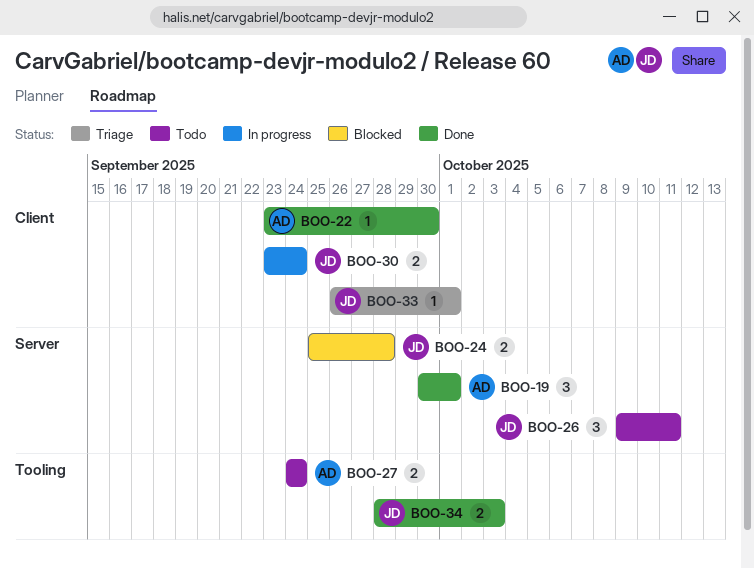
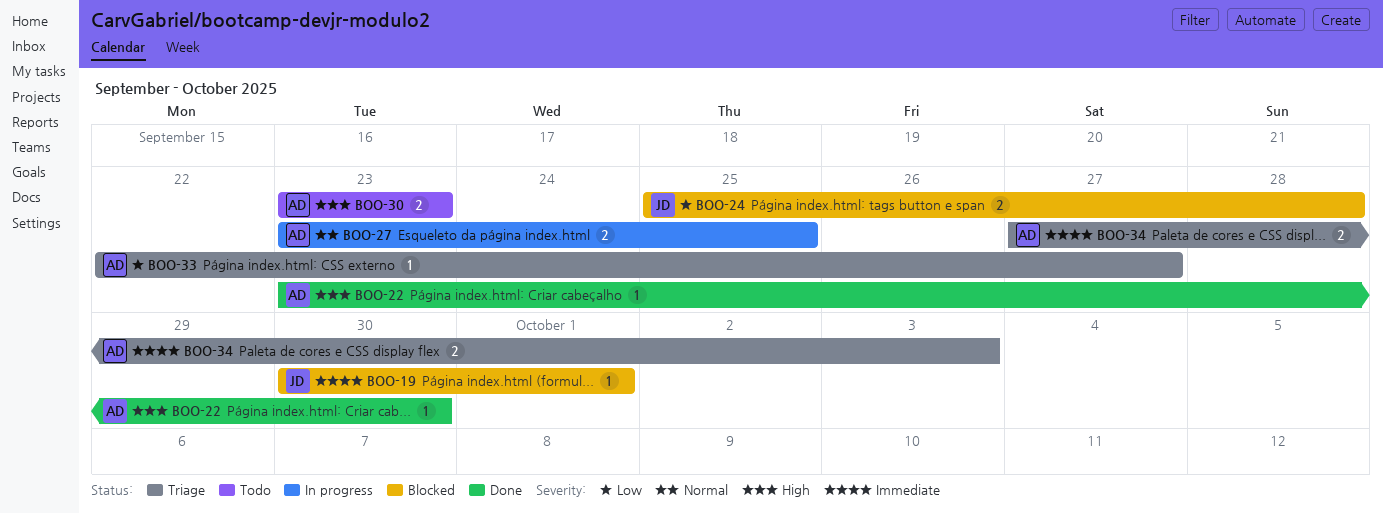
BOO-19, status: Done -> Blocked
BOO-19, owner: AD -> JD
BOO-19, estimate: 3 -> 1
BOO-26: present -> none
BOO-27, status: Todo -> In progress
BOO-27, start: Sep 24 -> Sep 23
BOO-27, due: Sep 24 -> Sep 25
BOO-30, status: In progress -> Todo
BOO-30, owner: JD -> AD
BOO-30, due: Sep 24 -> Sep 23
BOO-33, owner: JD -> AD
BOO-33, start: Sep 26 -> Sep 22
BOO-33, due: Oct 1 -> Sep 27
BOO-34, status: Done -> Triage
BOO-34, owner: JD -> AD
BOO-34, start: Sep 28 -> Sep 27

